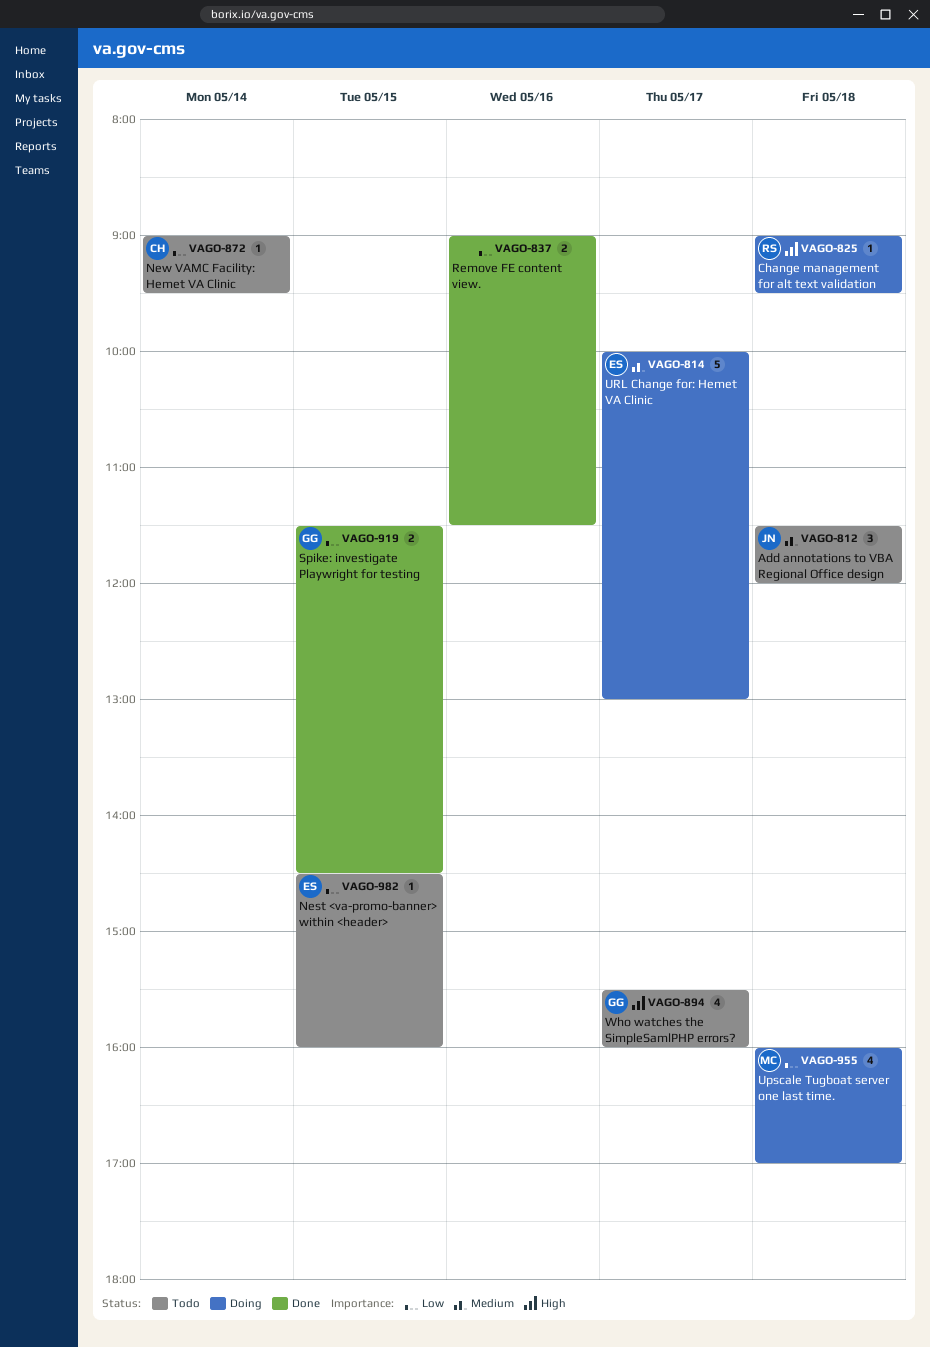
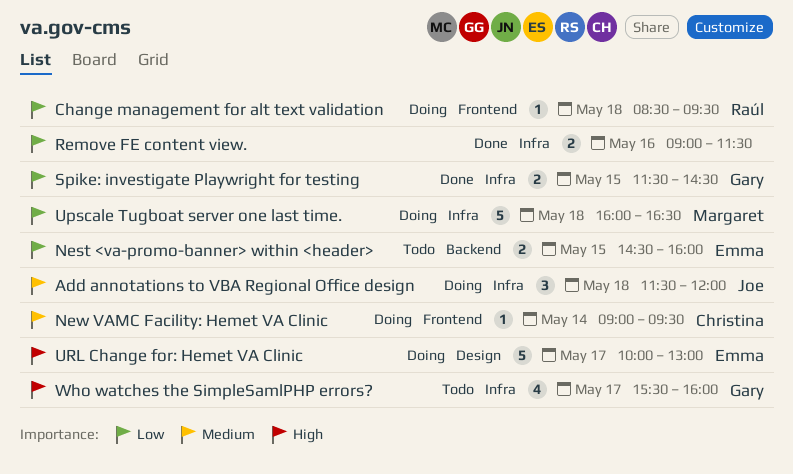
Add annotations to VBA Regional Office design, status: Todo -> Doing
Change management for alt text validation, priority: High -> Low
Change management for alt text validation, begins: 09:00 -> 08:30
Nest <va-promo-banner> within <header>, estimate: 1 -> 2
New VAMC Facility: Hemet VA Clinic, status: Todo -> Doing
New VAMC Facility: Hemet VA Clinic, priority: Low -> Medium
Upscale Tugboat server one last time., estimate: 4 -> 5
Upscale Tugboat server one last time., ends: 17:00 -> 16:30
URL Change for: Hemet VA Clinic, priority: Medium -> High

